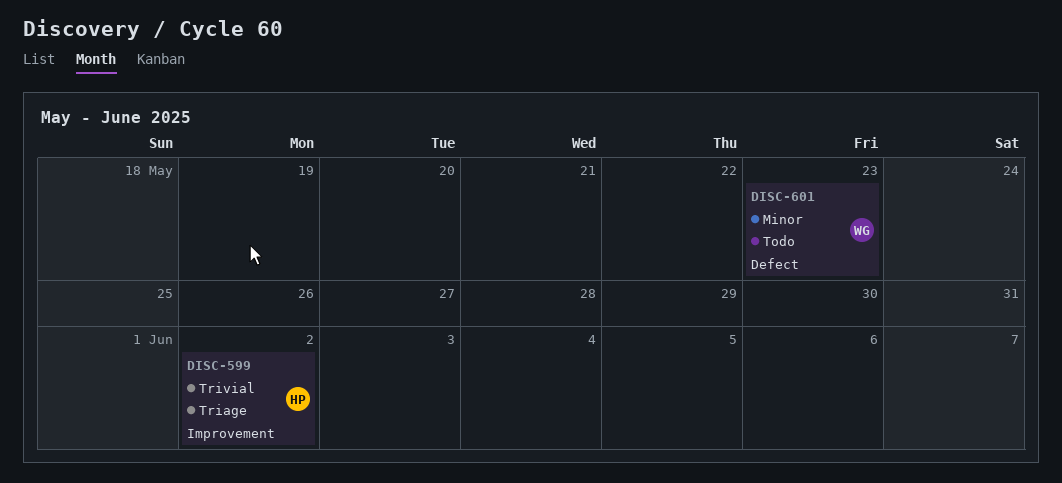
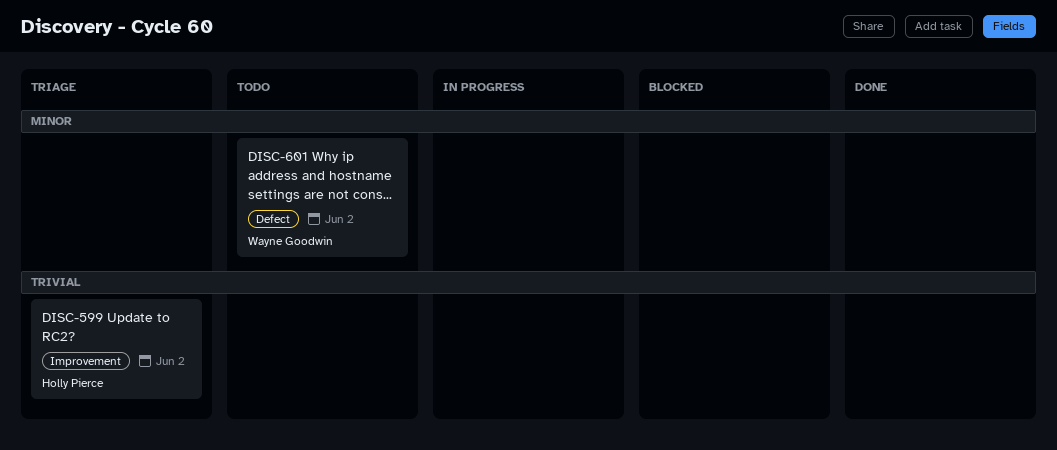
DISC-601, due: May 23 -> Jun 2

